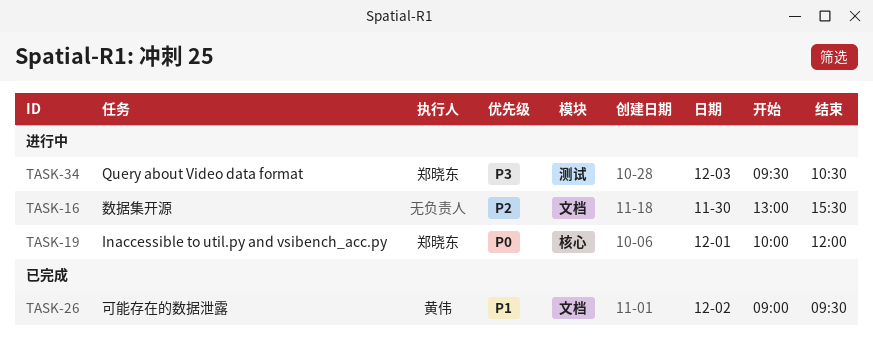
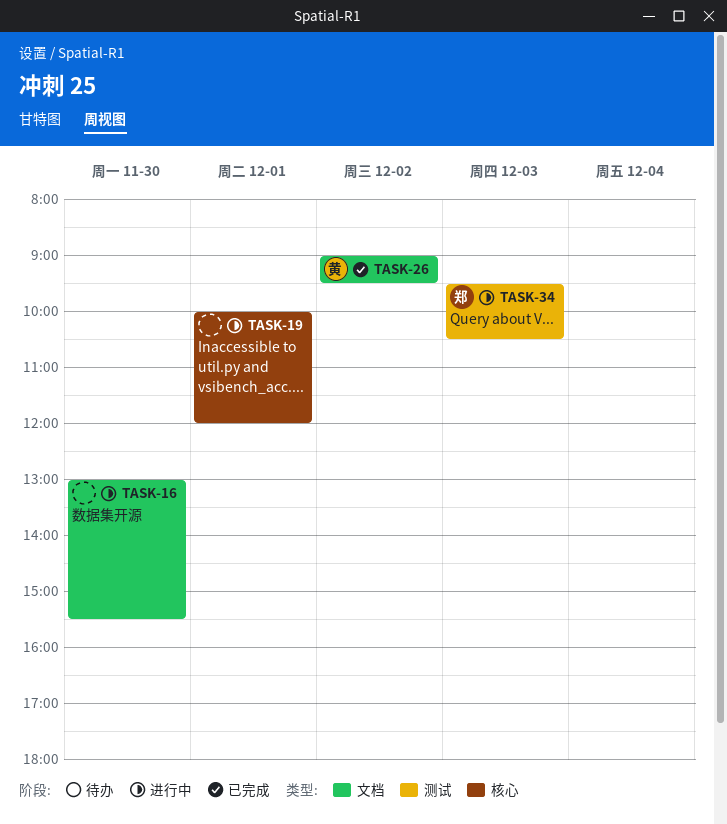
TASK-19, owner: 郑晓东 -> none

